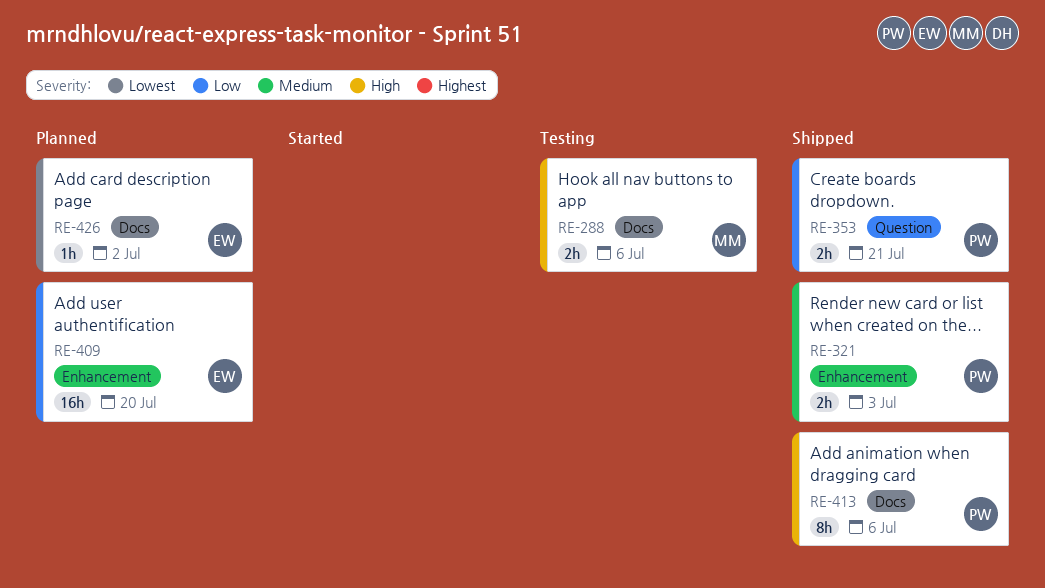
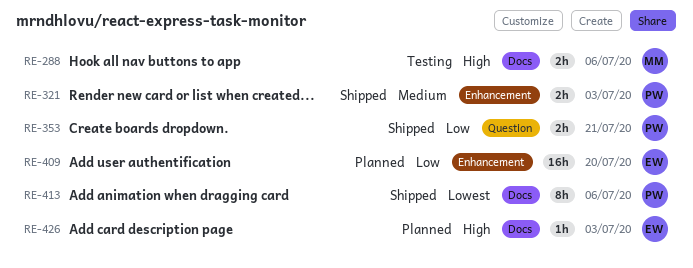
RE-413, priority: High -> Lowest
RE-426, priority: Lowest -> High
RE-426, due: Jul 2 -> Jul 3

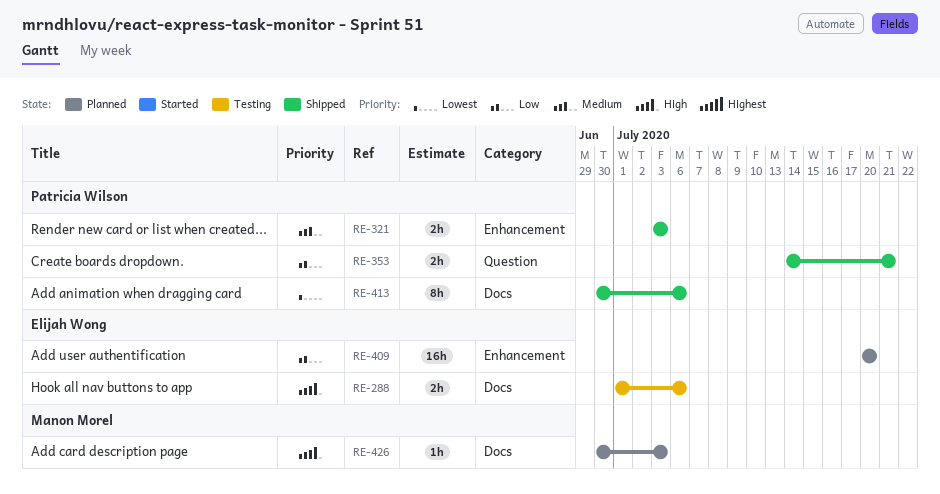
RE-288, owner: Manon Morel -> Elijah Wong
RE-426, owner: Elijah Wong -> Manon Morel

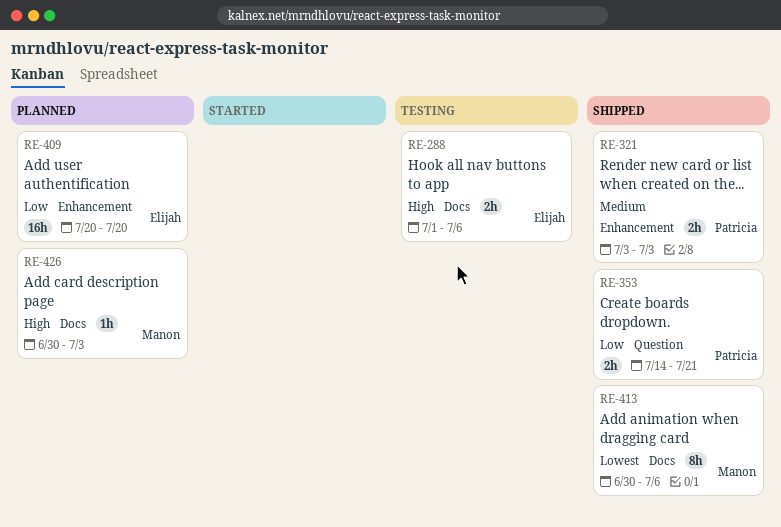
RE-413, owner: Patricia Wilson -> Manon Morel

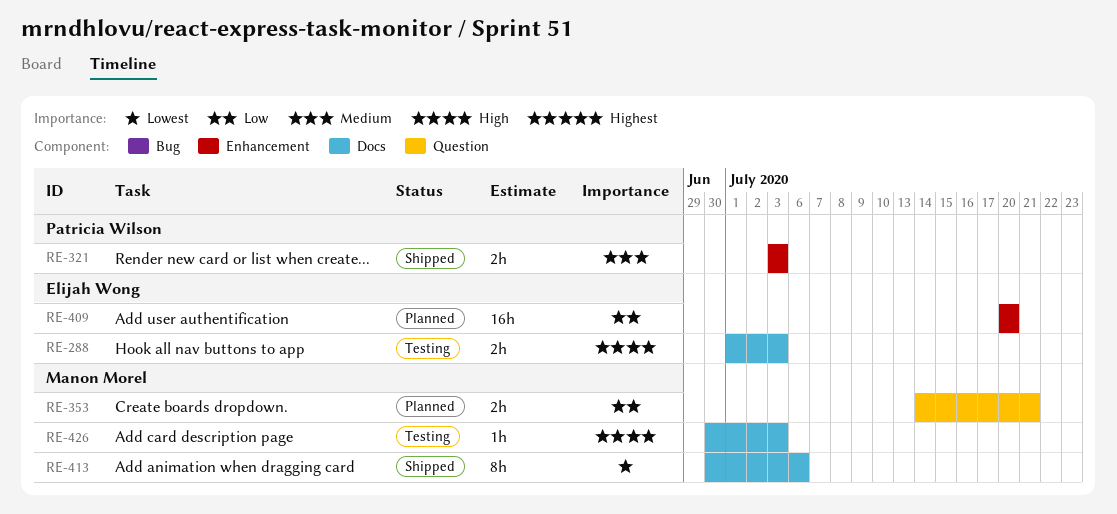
RE-288, due: Jul 6 -> Jul 3
RE-353, status: Shipped -> Planned
RE-353, owner: Patricia Wilson -> Manon Morel
RE-426, status: Planned -> Testing

